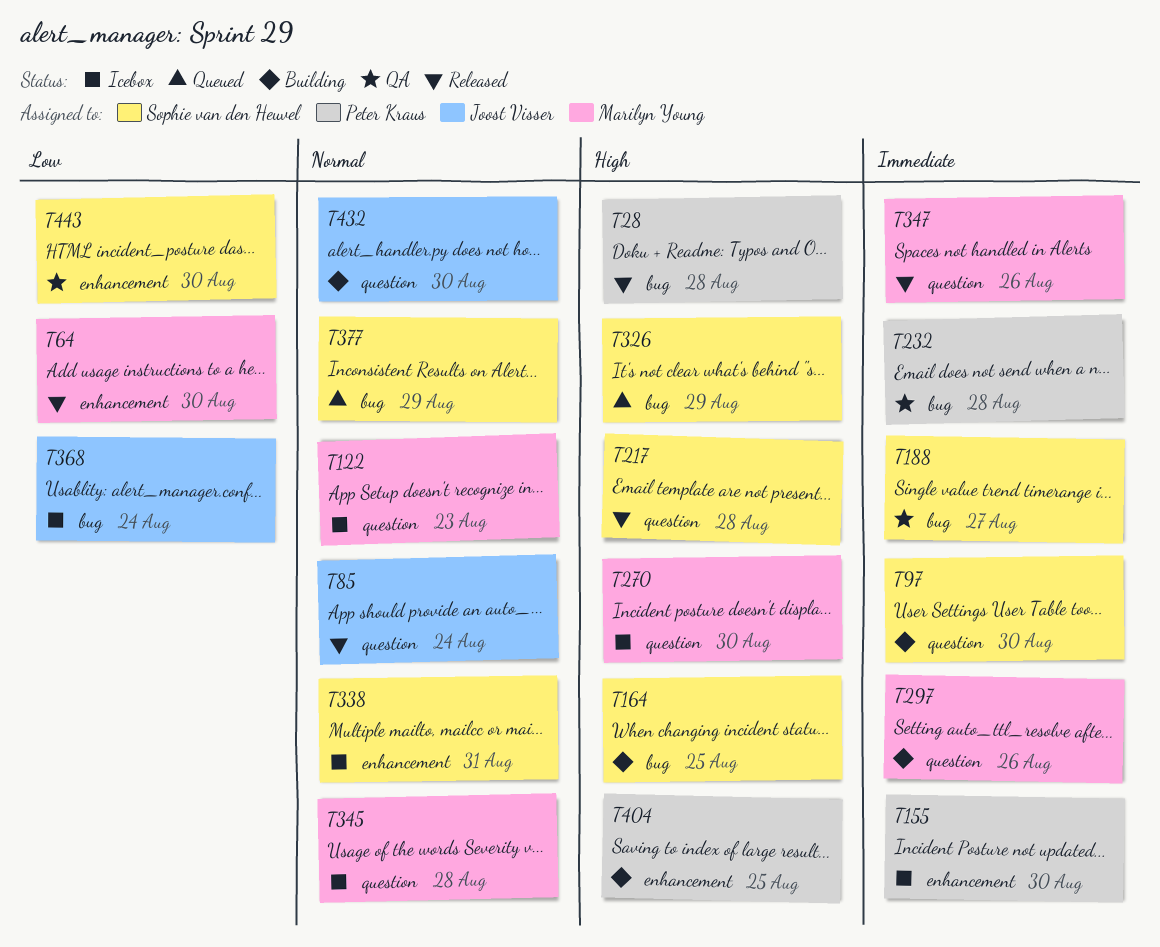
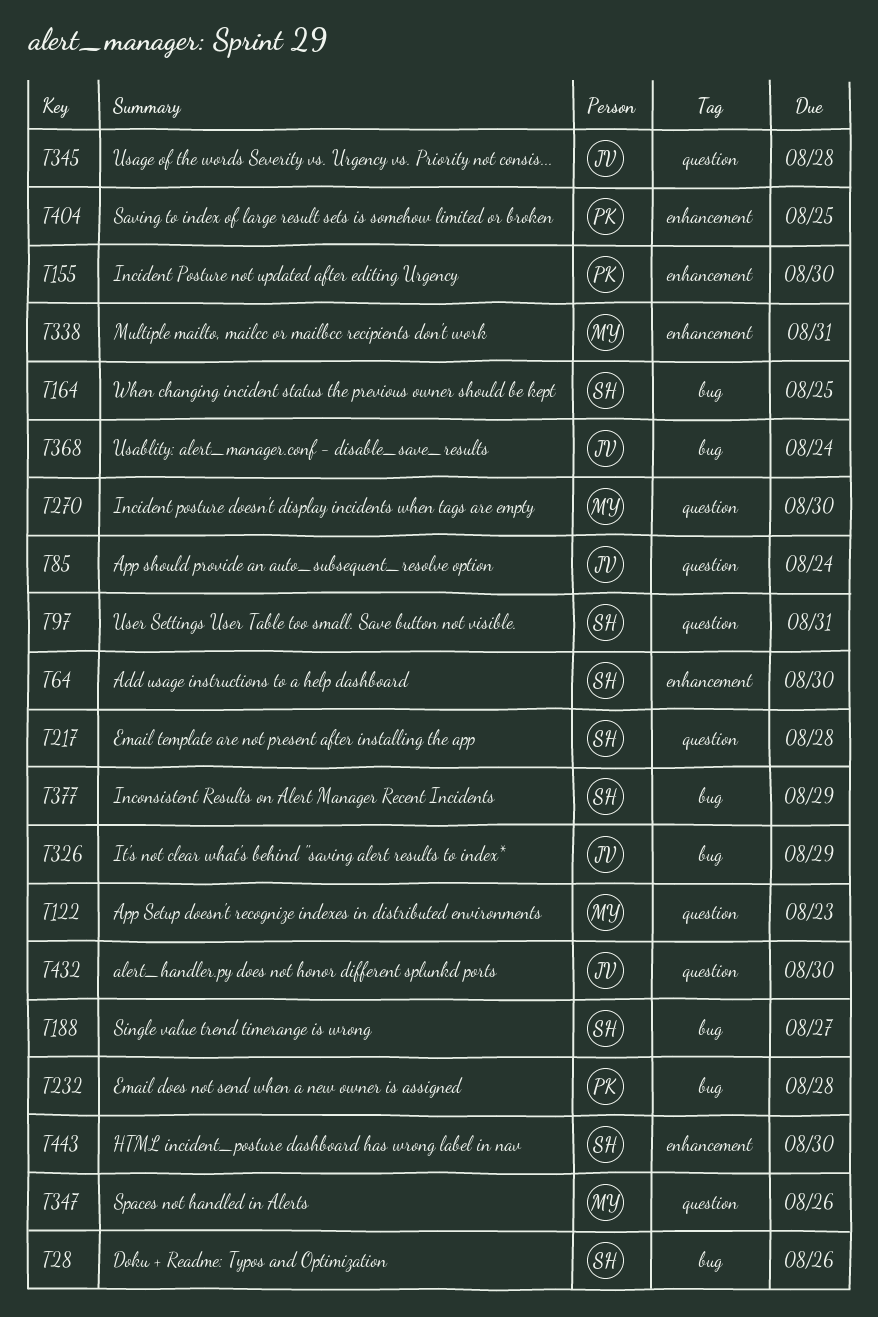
T28, owner: Peter Kraus -> Sophie van den Heuvel
T28, due: Aug 28 -> Aug 26
T64, owner: Marilyn Young -> Sophie van den Heuvel
T97, due: Aug 30 -> Aug 31
T297: present -> none
T326, owner: Sophie van den Heuvel -> Joost Visser
T338, owner: Sophie van den Heuvel -> Marilyn Young
T345, owner: Marilyn Young -> Joost Visser

